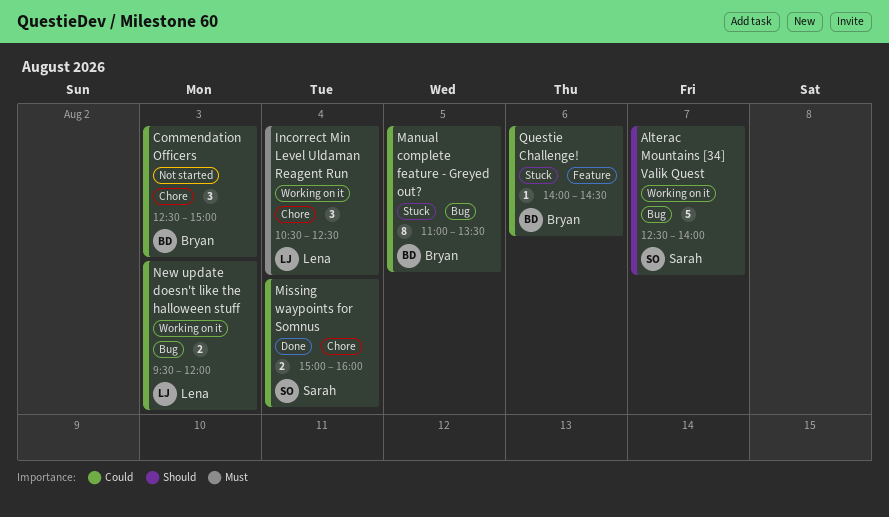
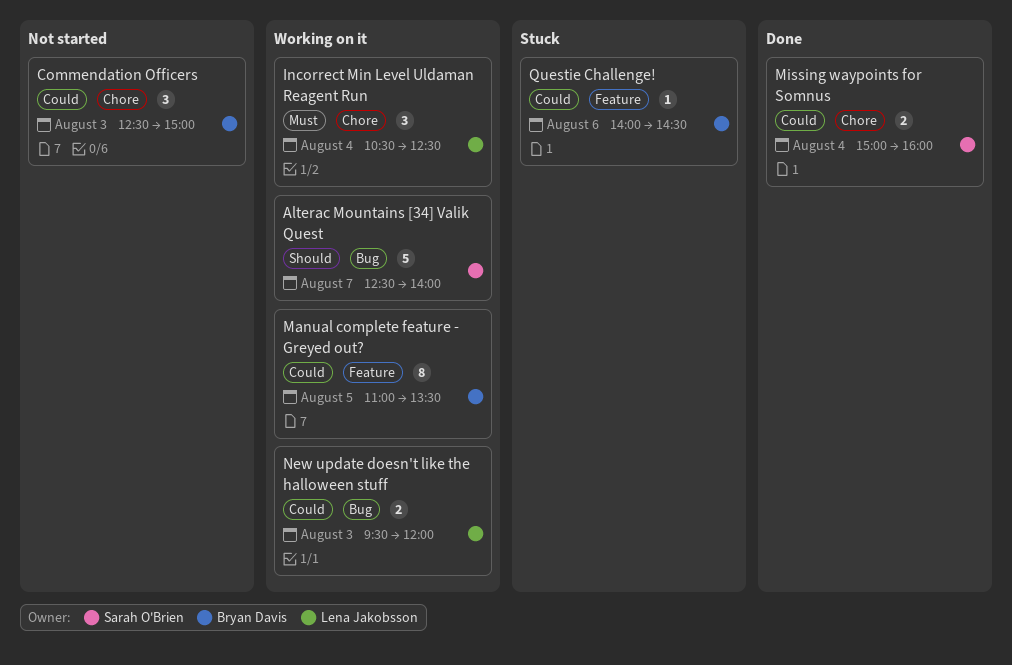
Manual complete feature - Greyed out?, status: Stuck -> Working on it
Manual complete feature - Greyed out?, label: Bug -> Feature

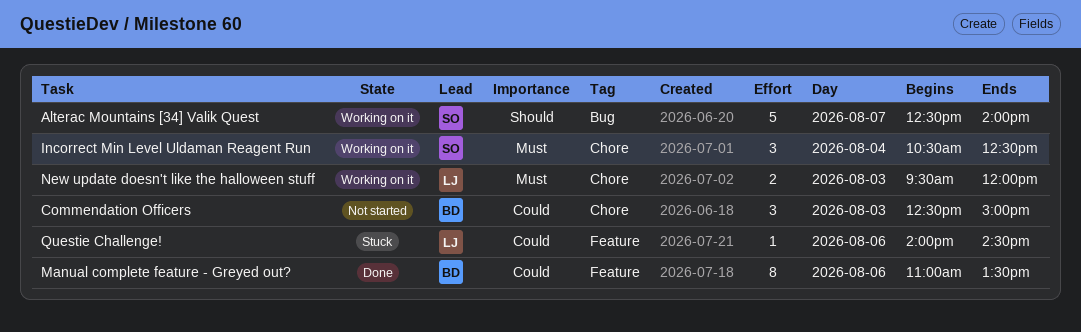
Incorrect Min Level Uldaman Reagent Run, owner: Lena Jakobsson -> Sarah O'Brien
Manual complete feature - Greyed out?, status: Working on it -> Done
Manual complete feature - Greyed out?, day: Aug 5 -> Aug 6
Missing waypoints for Somnus: present -> none
New update doesn't like the halloween stuff, priority: Could -> Must
New update doesn't like the halloween stuff, label: Bug -> Chore
Questie Challenge!, owner: Bryan Davis -> Lena Jakobsson

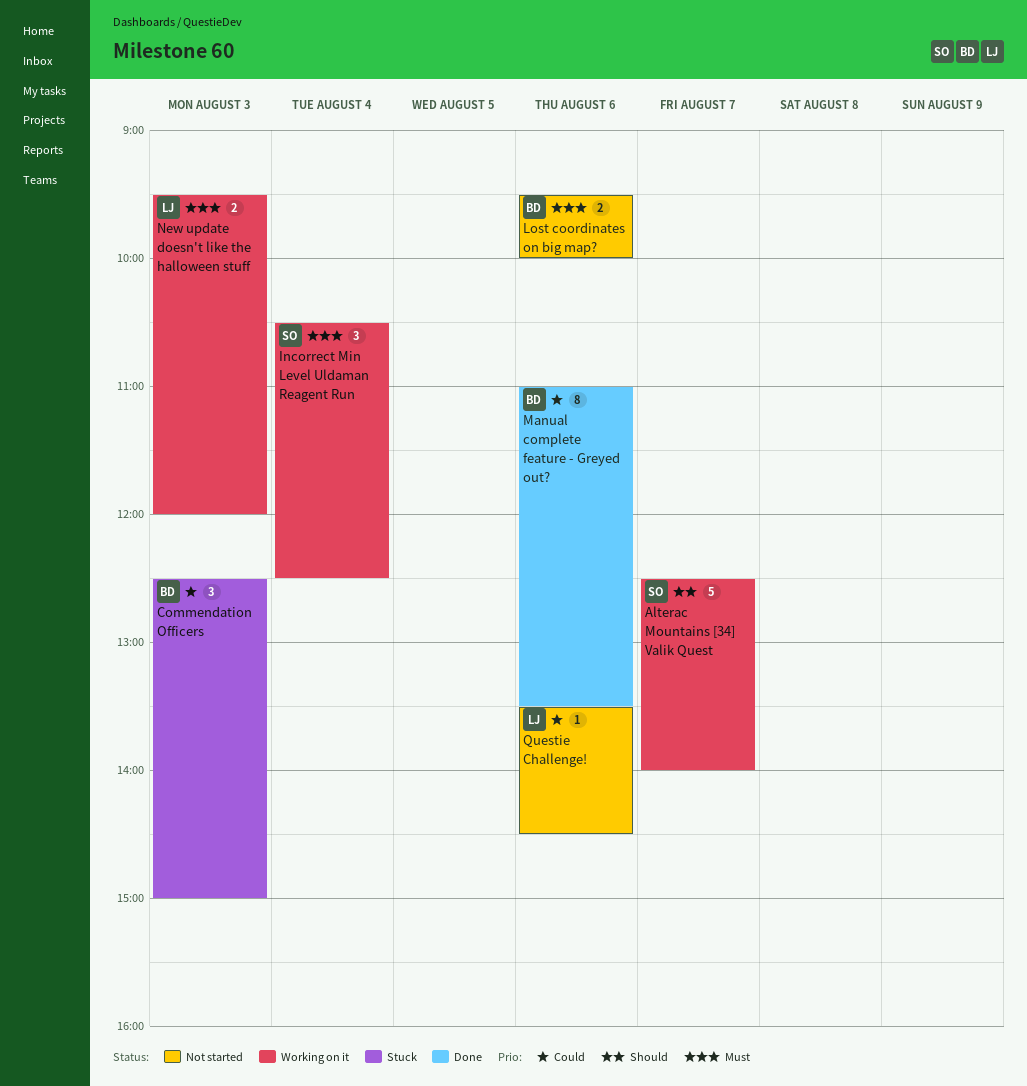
Commendation Officers, status: Not started -> Stuck
Lost coordinates on big map?: none -> present
Questie Challenge!, status: Stuck -> Not started
Questie Challenge!, begins: 14:00 -> 13:30

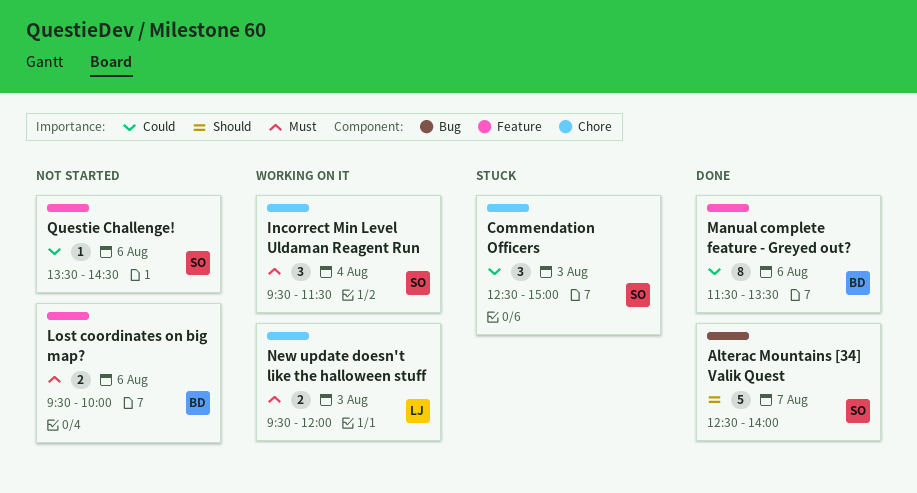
Alterac Mountains [34] Valik Quest, status: Working on it -> Done
Commendation Officers, owner: BD -> SO
Incorrect Min Level Uldaman Reagent Run, begins: 10:30 -> 09:30
Incorrect Min Level Uldaman Reagent Run, ends: 12:30 -> 11:30
Manual complete feature - Greyed out?, begins: 11:00 -> 11:30
Questie Challenge!, owner: LJ -> SO

